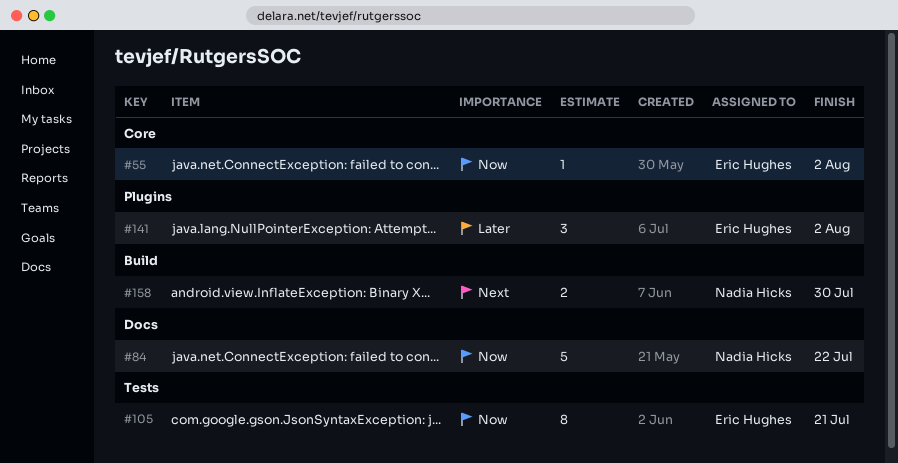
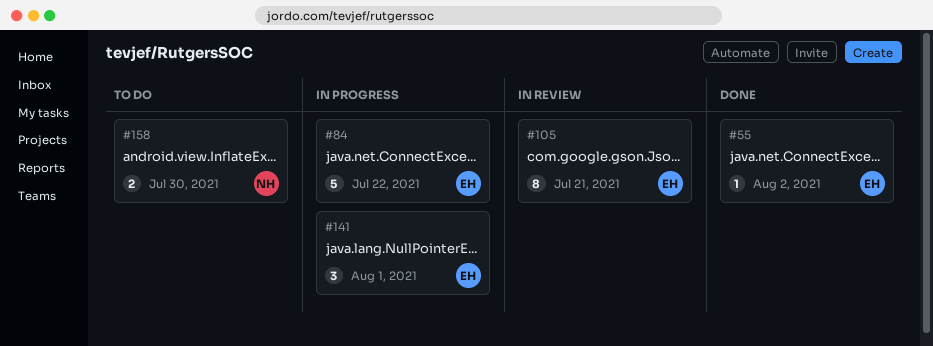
#84, owner: Nadia Hicks -> Eric Hughes
#141, due: Aug 2 -> Aug 1

